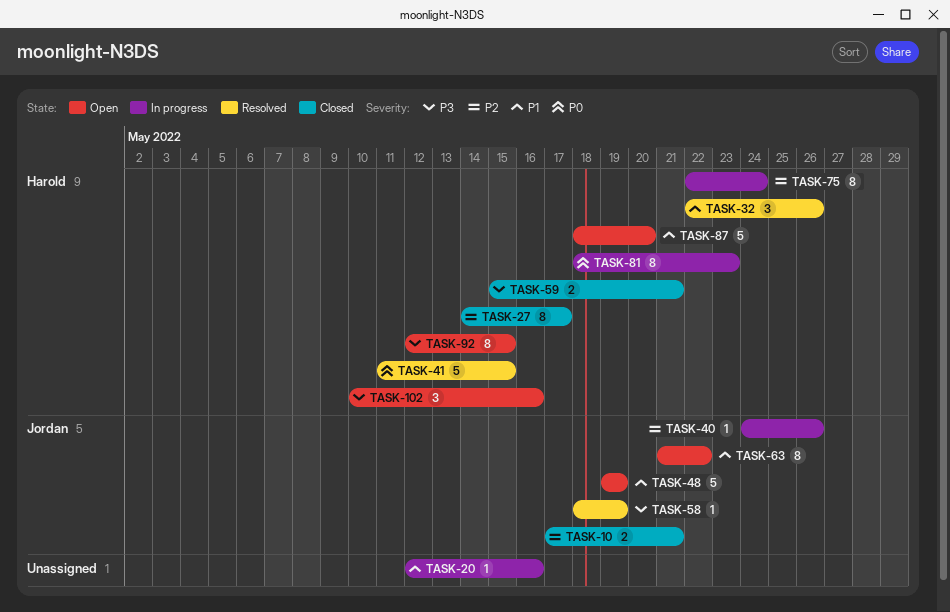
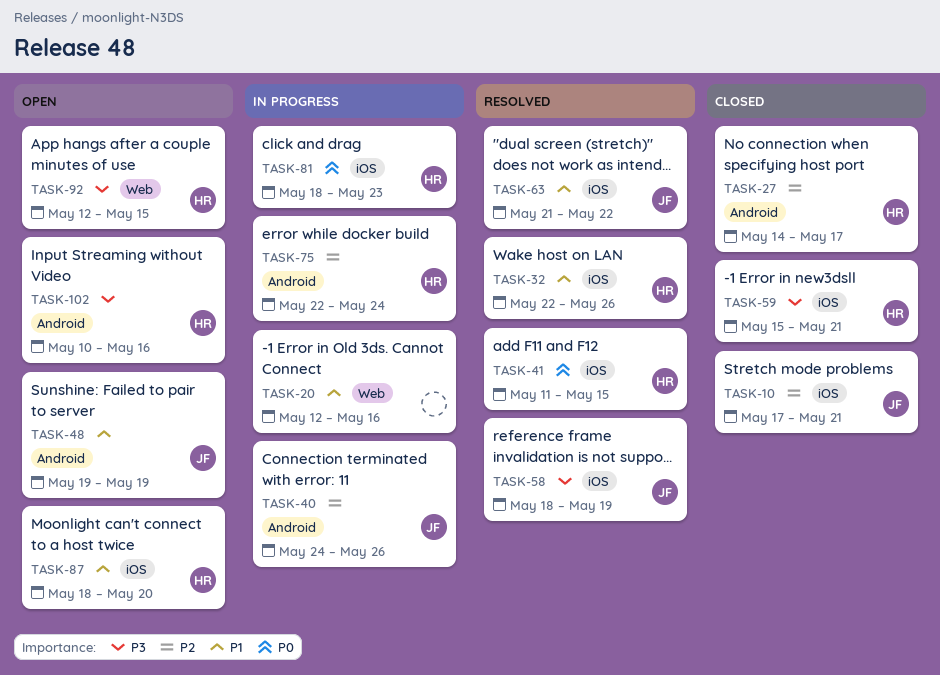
TASK-63, status: Open -> Resolved

